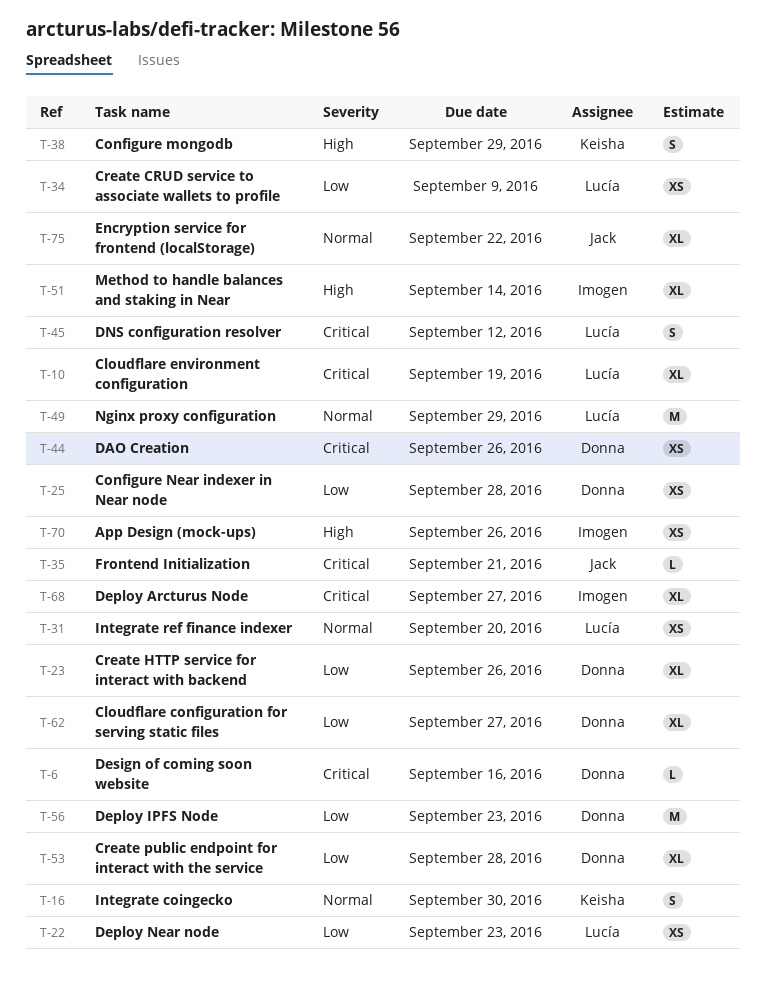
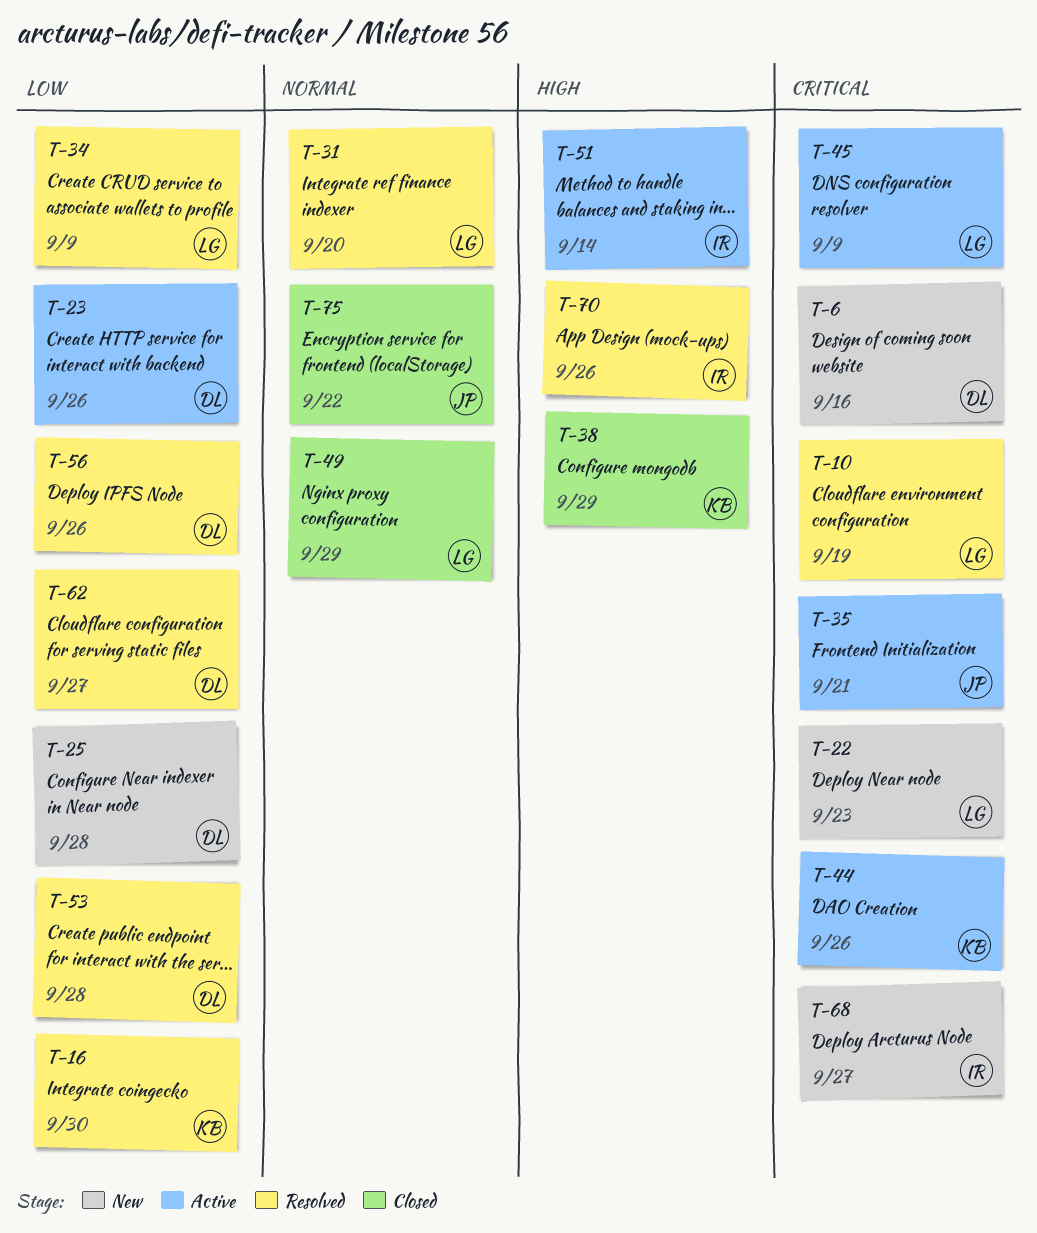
T-16, priority: Normal -> Low
T-22, priority: Low -> Critical
T-44, owner: Donna -> Keisha
T-45, due: Sep 12 -> Sep 9
T-56, due: Sep 23 -> Sep 26

